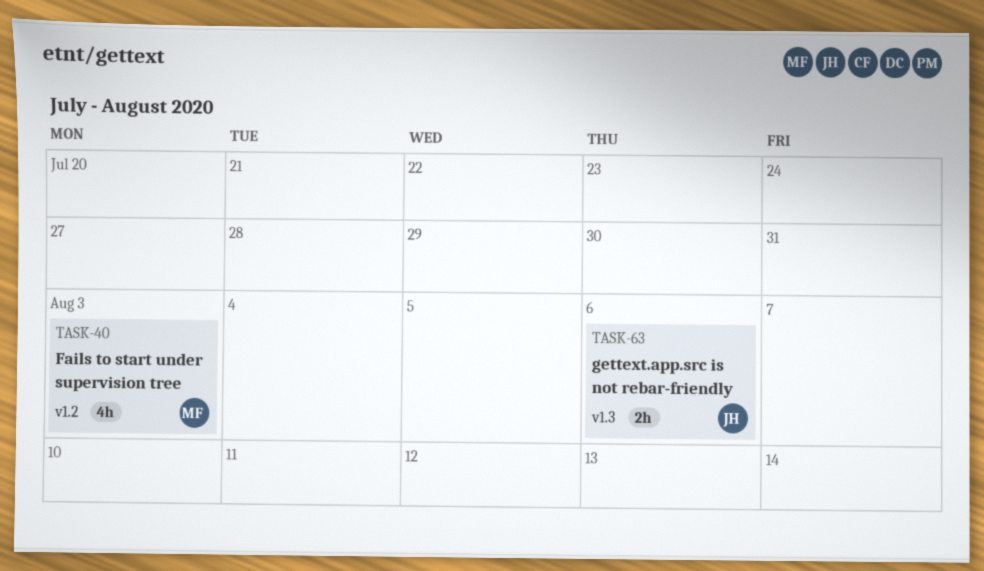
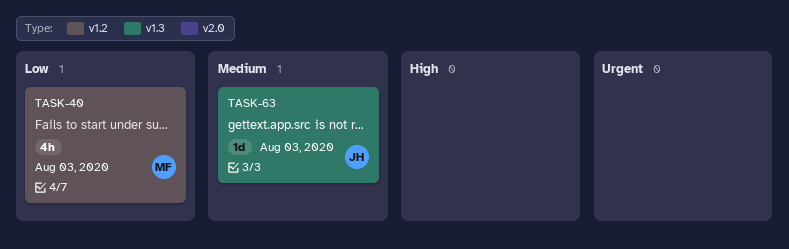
TASK-63, estimate: 2h -> 1d
TASK-63, due: Aug 6 -> Aug 3

